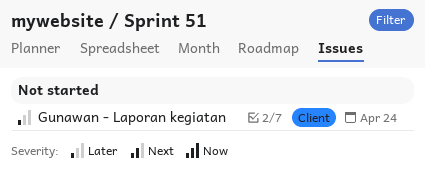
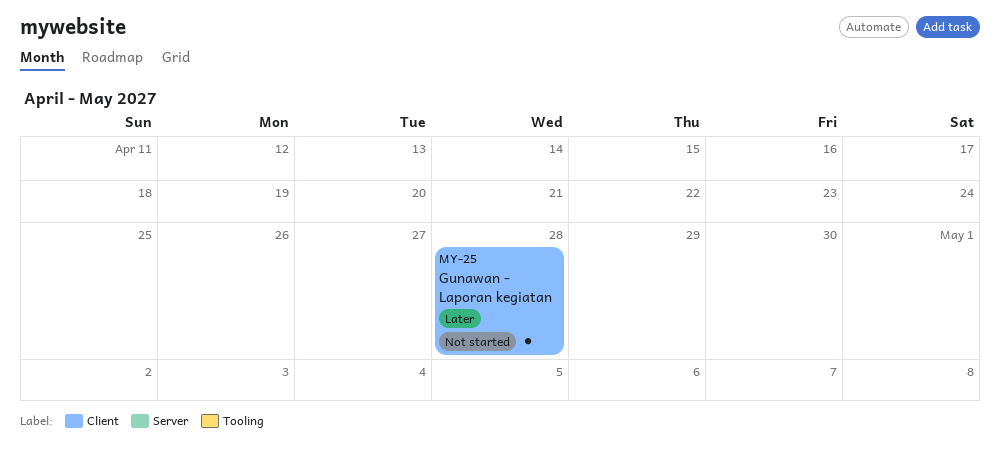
Gunawan - Laporan kegiatan, due: Apr 24 -> Apr 28

